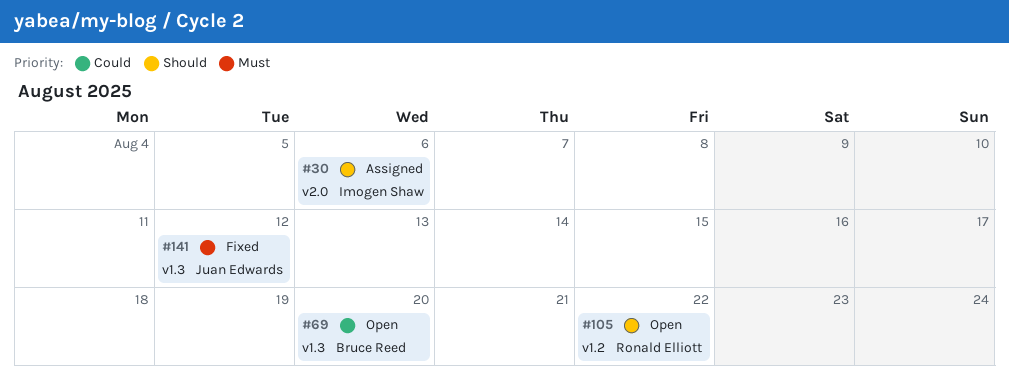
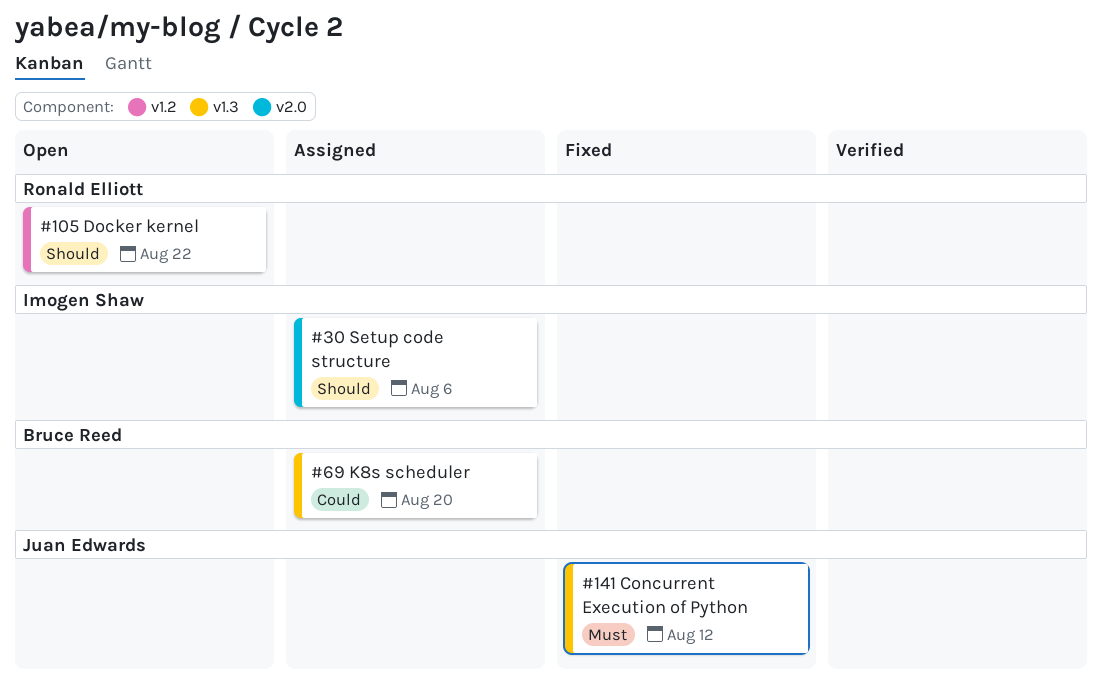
#69, status: Open -> Assigned

